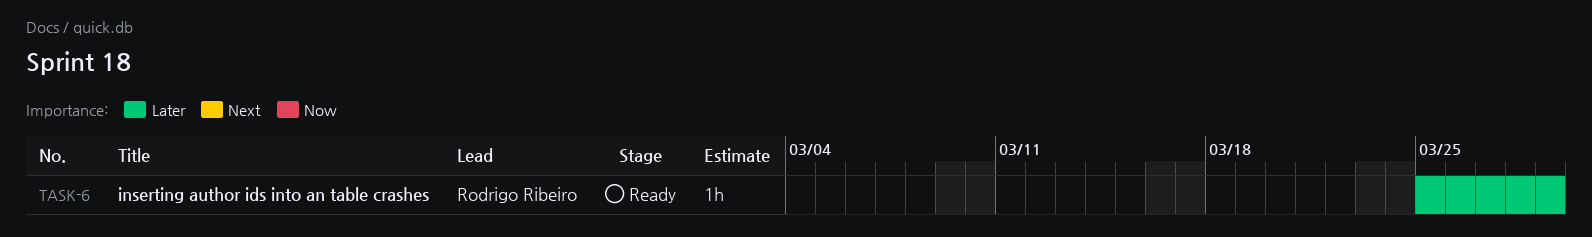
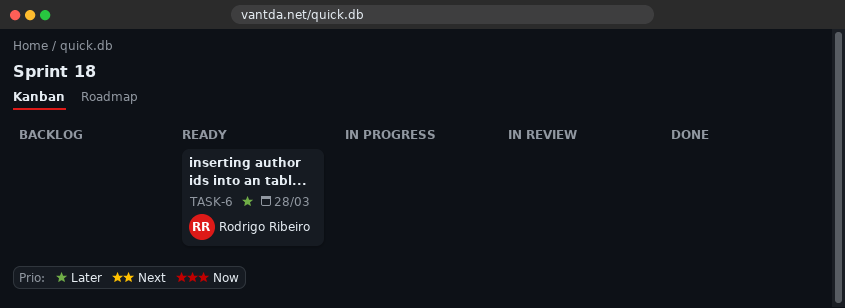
TASK-6, due: Mar 29 -> Mar 28

